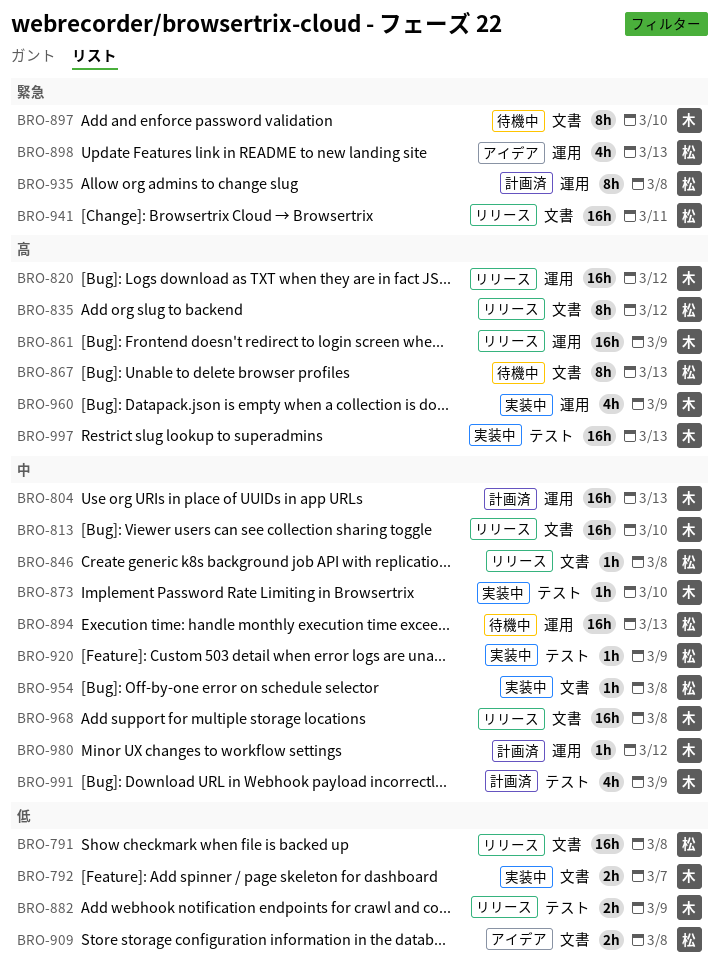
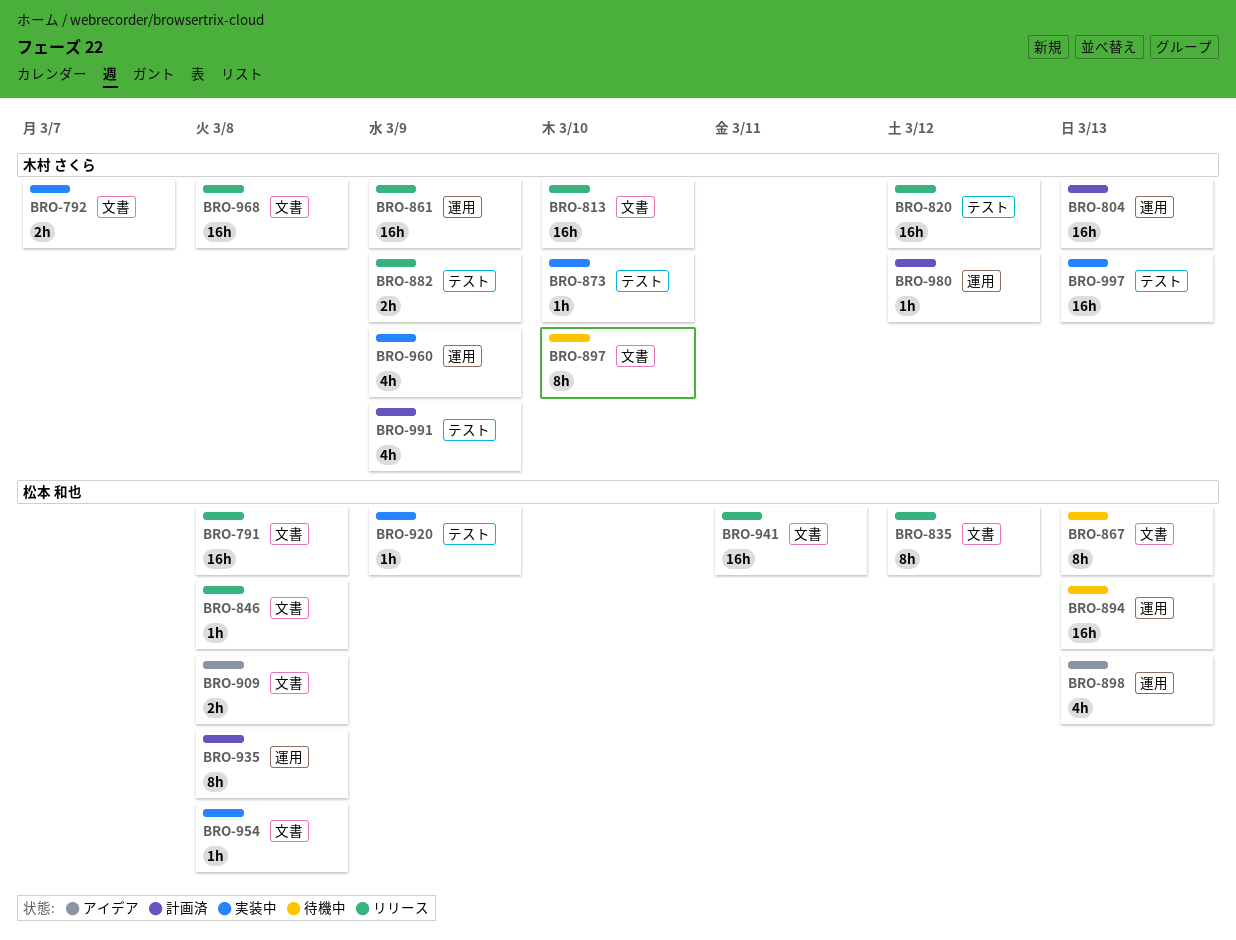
BRO-820, label: 運用 -> テスト

